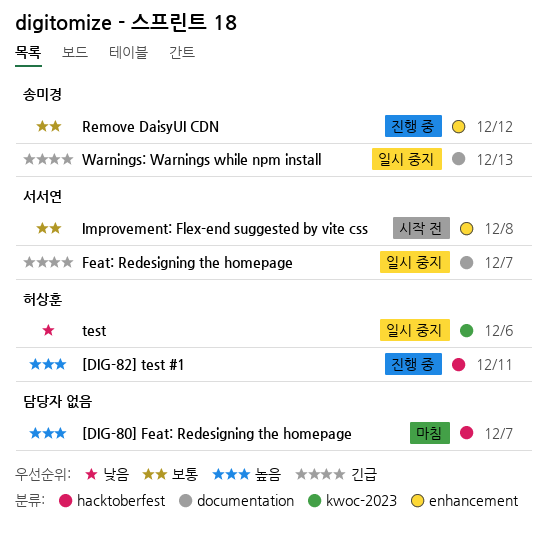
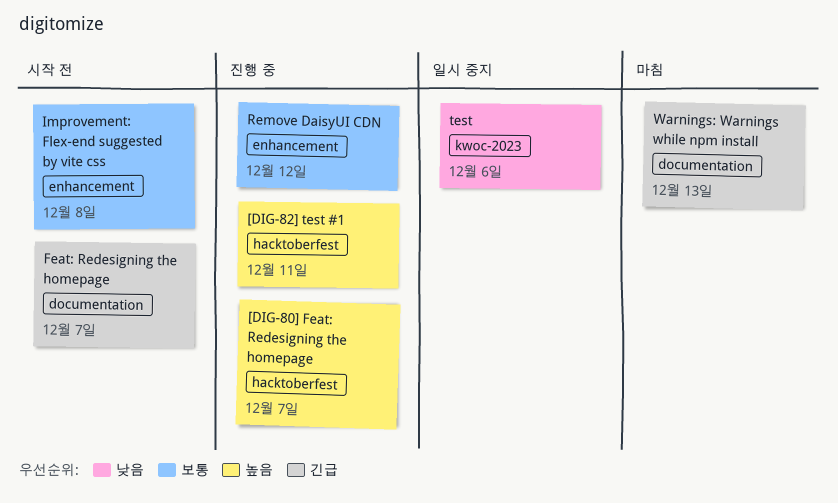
[DIG-80] Feat: Redesigning the homepage, status: 마침 -> 진행 중
Feat: Redesigning the homepage, status: 일시 중지 -> 시작 전
Warnings: Warnings while npm install, status: 일시 중지 -> 마침

